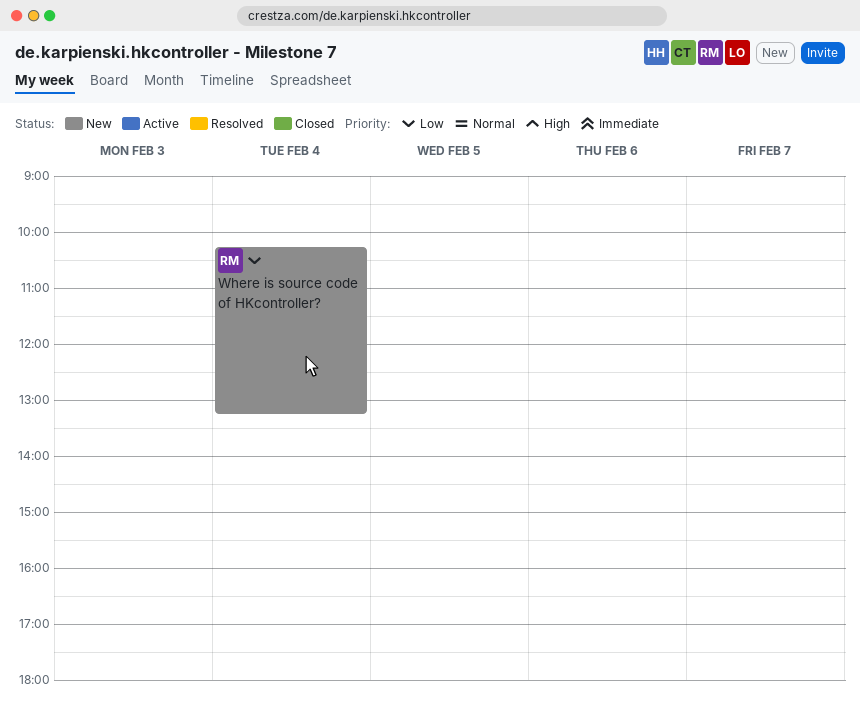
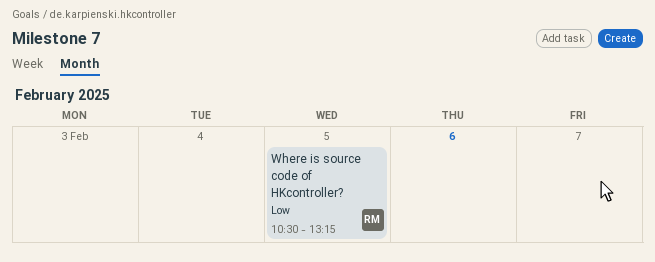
Where is source code of HKcontroller?, day: Feb 4 -> Feb 5
Where is source code of HKcontroller?, begins: 10:15 -> 10:30

